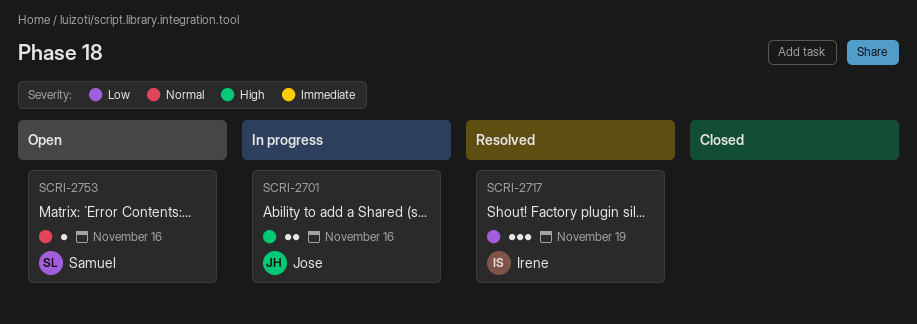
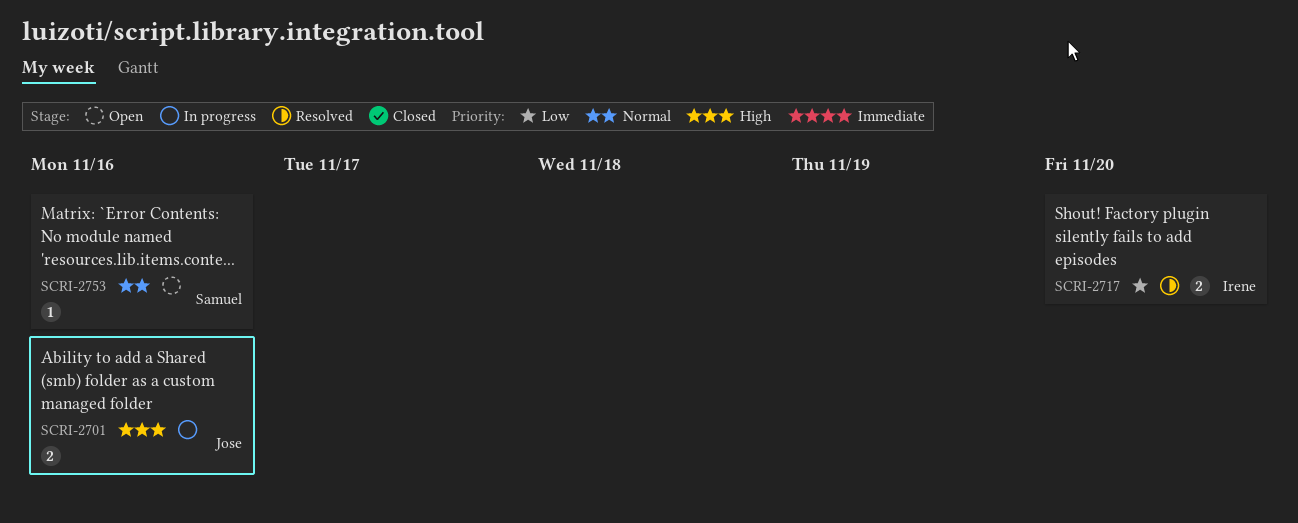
SCRI-2717, estimate: 3 -> 2
SCRI-2717, due: Nov 19 -> Nov 20

